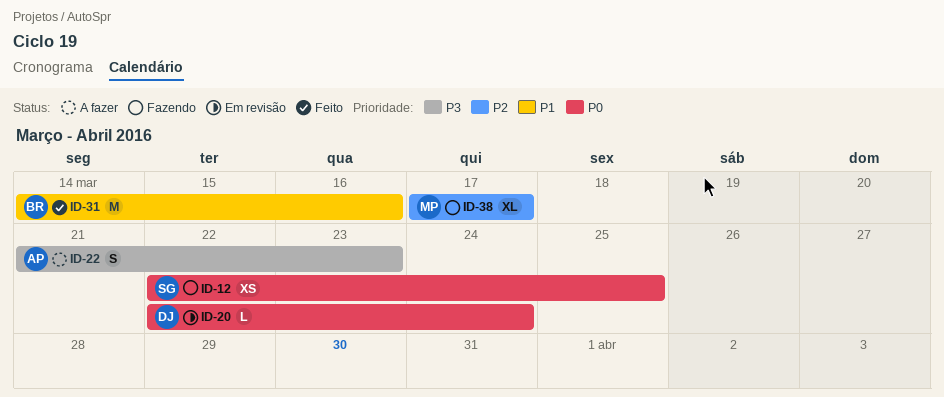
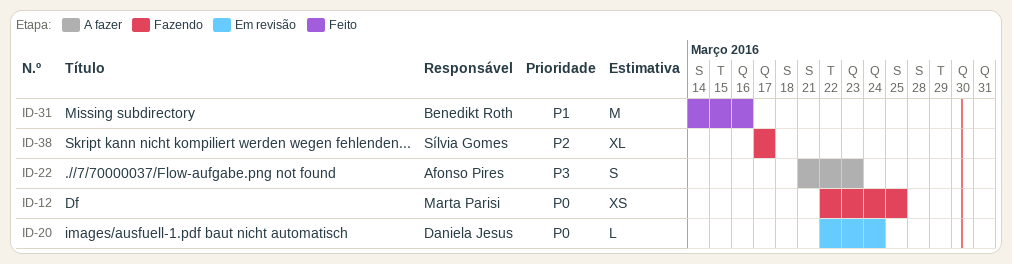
ID-12, owner: Sílvia Gomes -> Marta Parisi
ID-38, owner: Marta Parisi -> Sílvia Gomes

